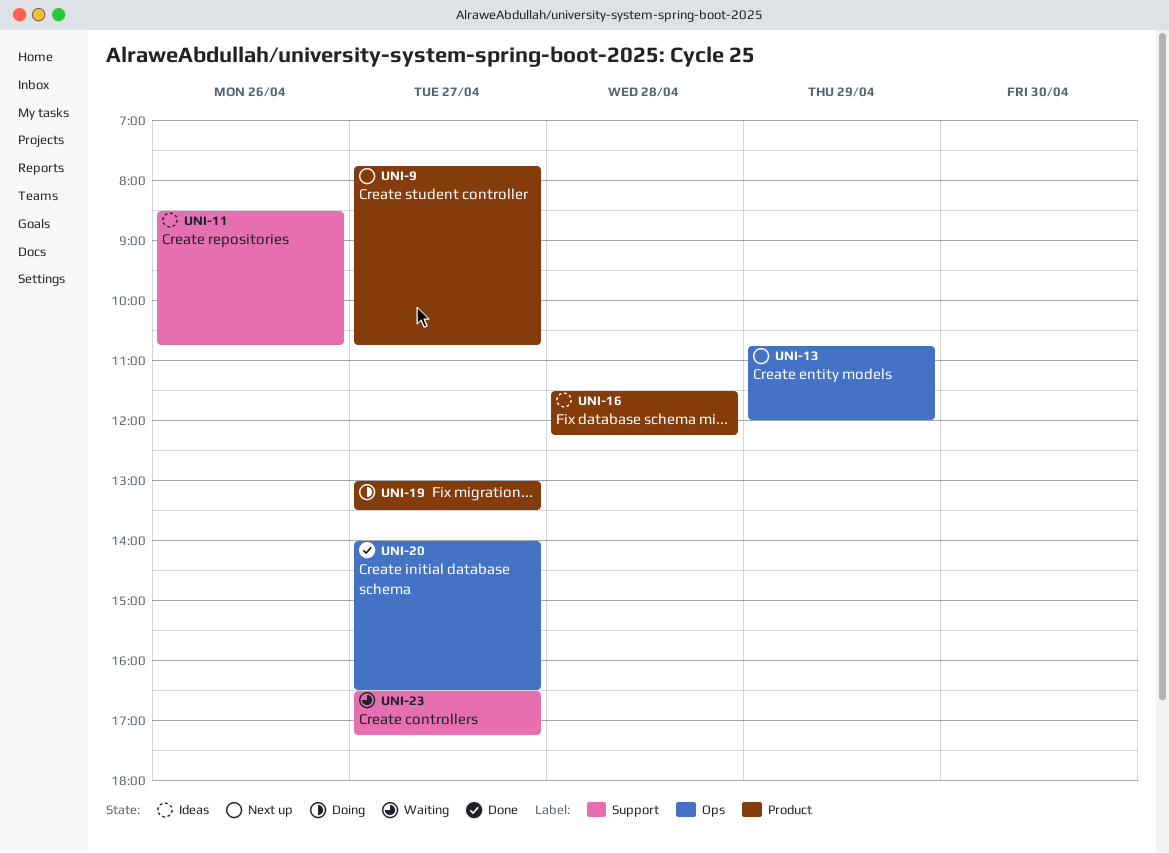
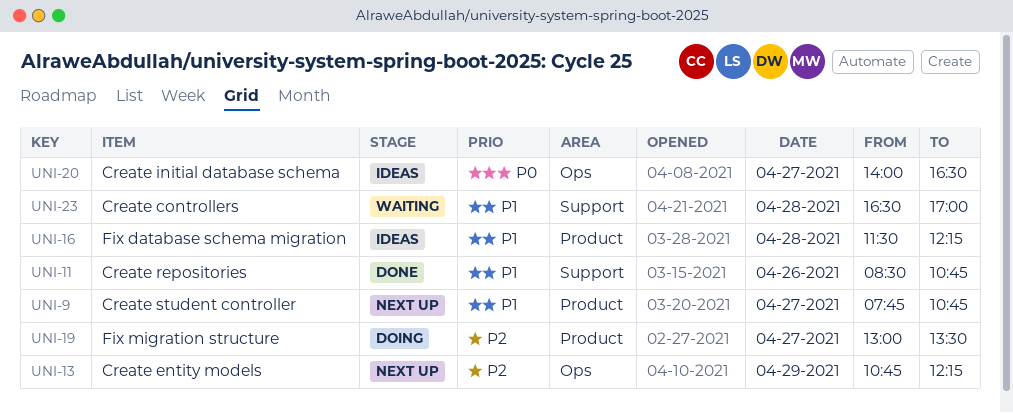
UNI-11, status: Ideas -> Done
UNI-13, ends: 12:00 -> 12:15
UNI-20, status: Done -> Ideas
UNI-23, day: Apr 27 -> Apr 28
UNI-23, ends: 17:15 -> 17:00

